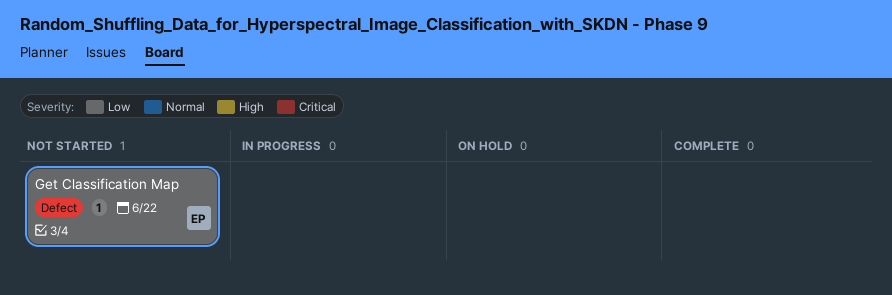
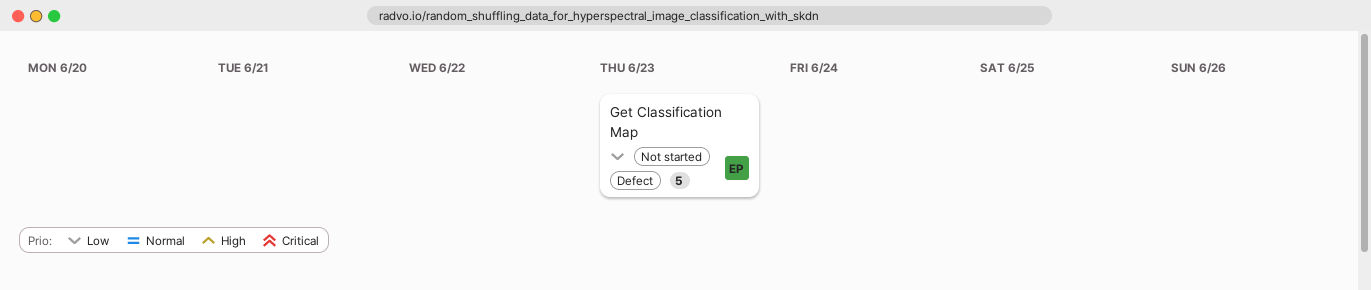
Get Classification Map, estimate: 1 -> 5
Get Classification Map, due: Jun 22 -> Jun 23

